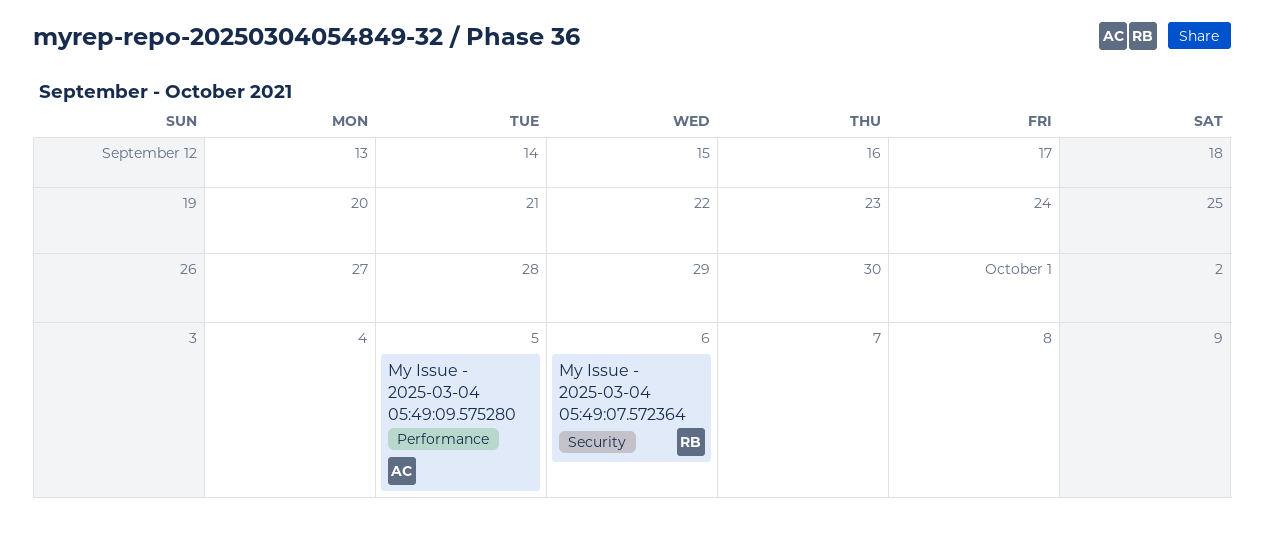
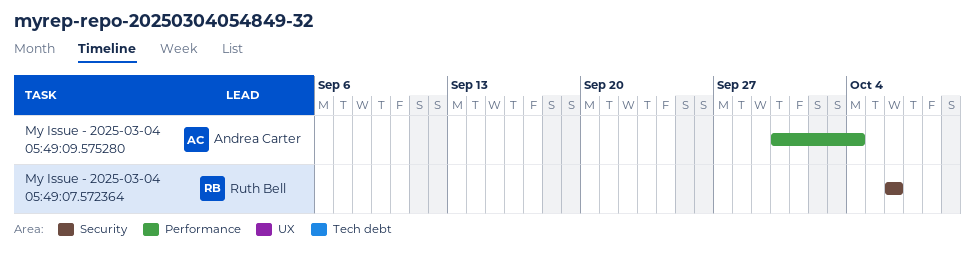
My Issue - 2025-03-04 05:49:09.575280, due: Oct 5 -> Oct 4

